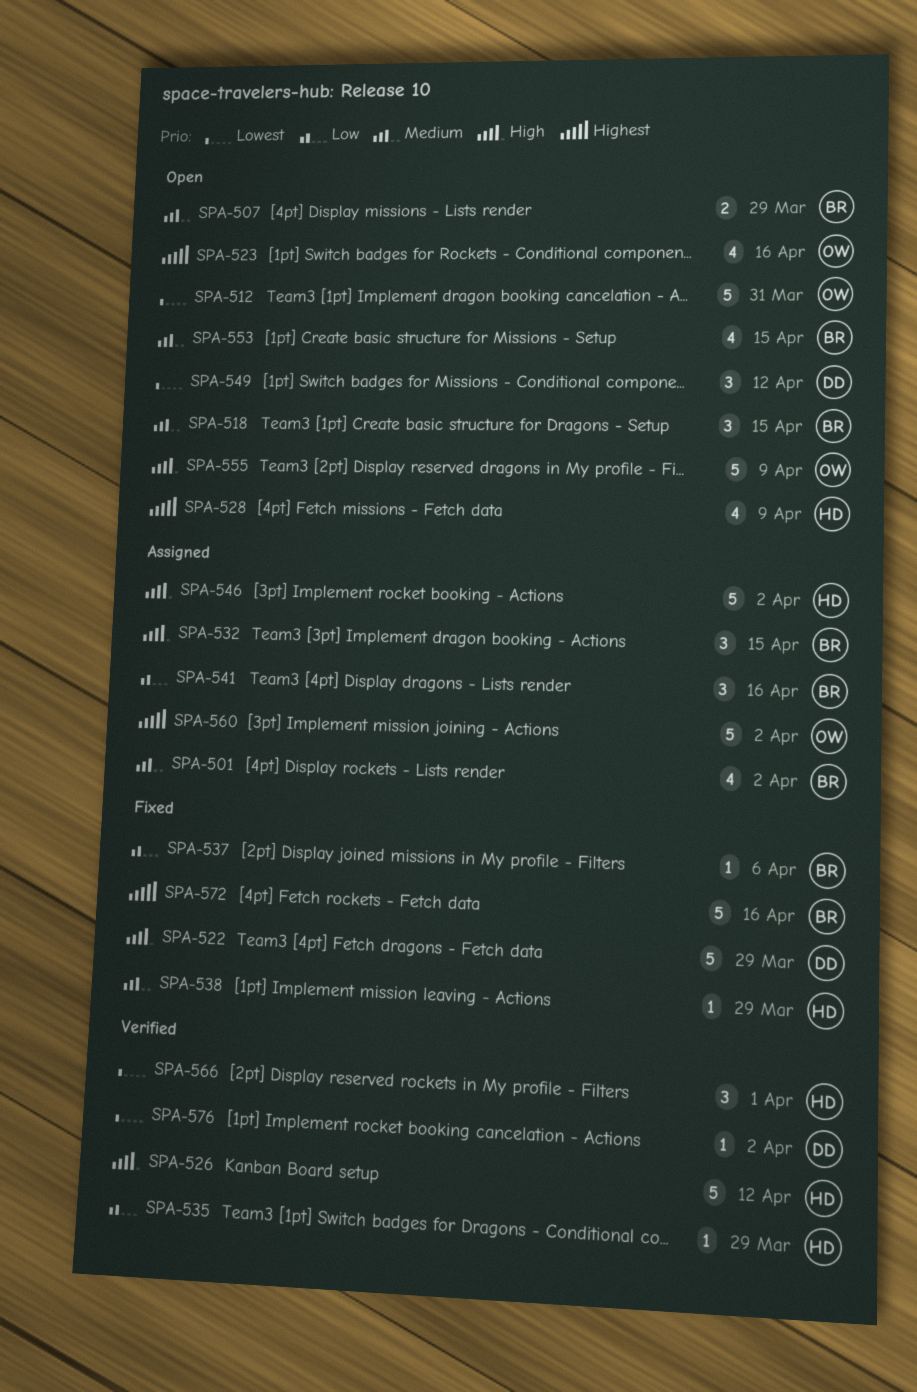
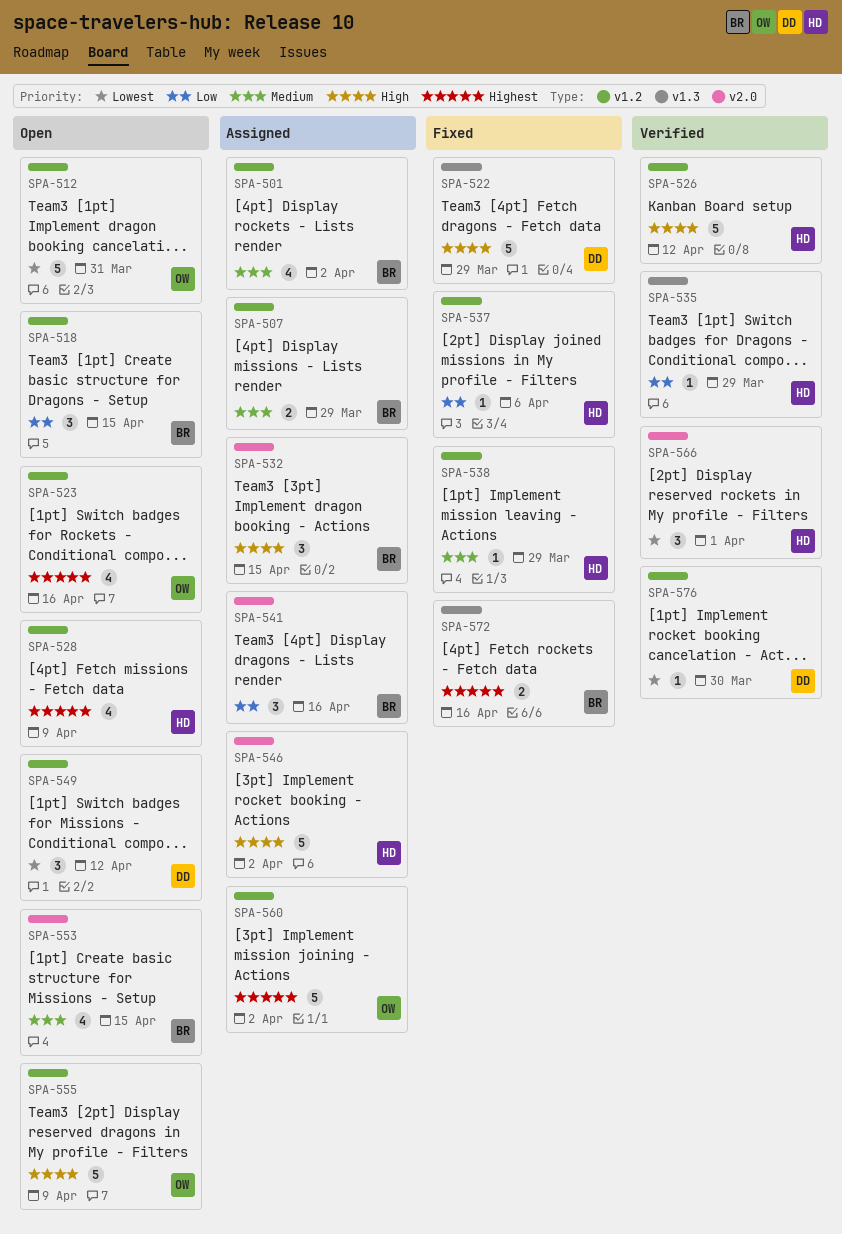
SPA-507, status: Open -> Assigned
SPA-518, priority: Medium -> Low
SPA-537, owner: BR -> HD
SPA-572, estimate: 5 -> 2
SPA-576, due: Apr 2 -> Mar 30

